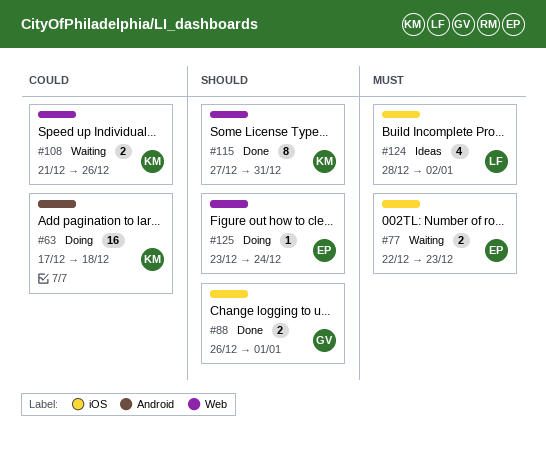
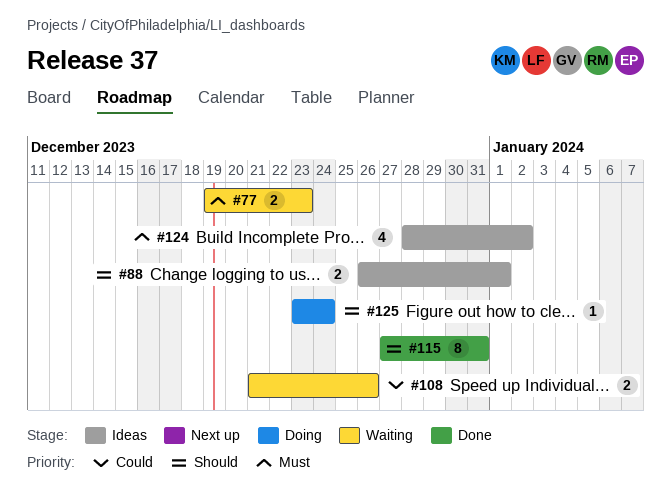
#63: present -> none
#77, start: Dec 22 -> Dec 19
#88, status: Done -> Ideas

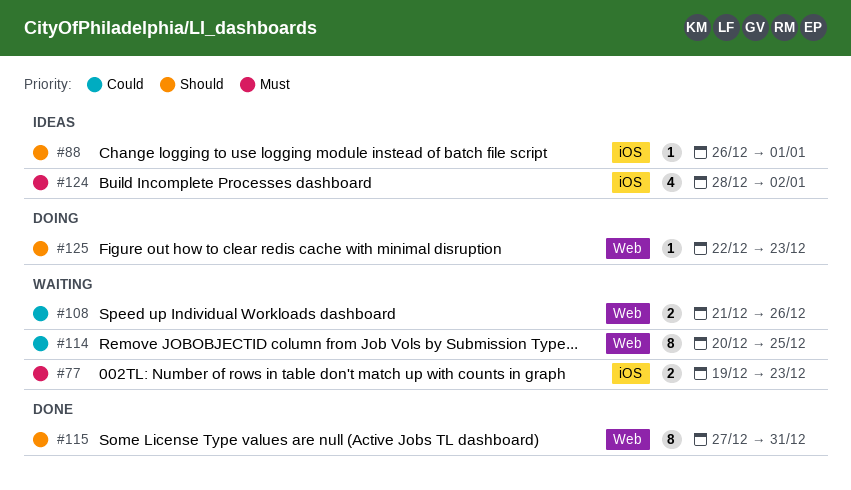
#88, estimate: 2 -> 1
#114: none -> present
#125, start: Dec 23 -> Dec 22
#125, due: Dec 24 -> Dec 23

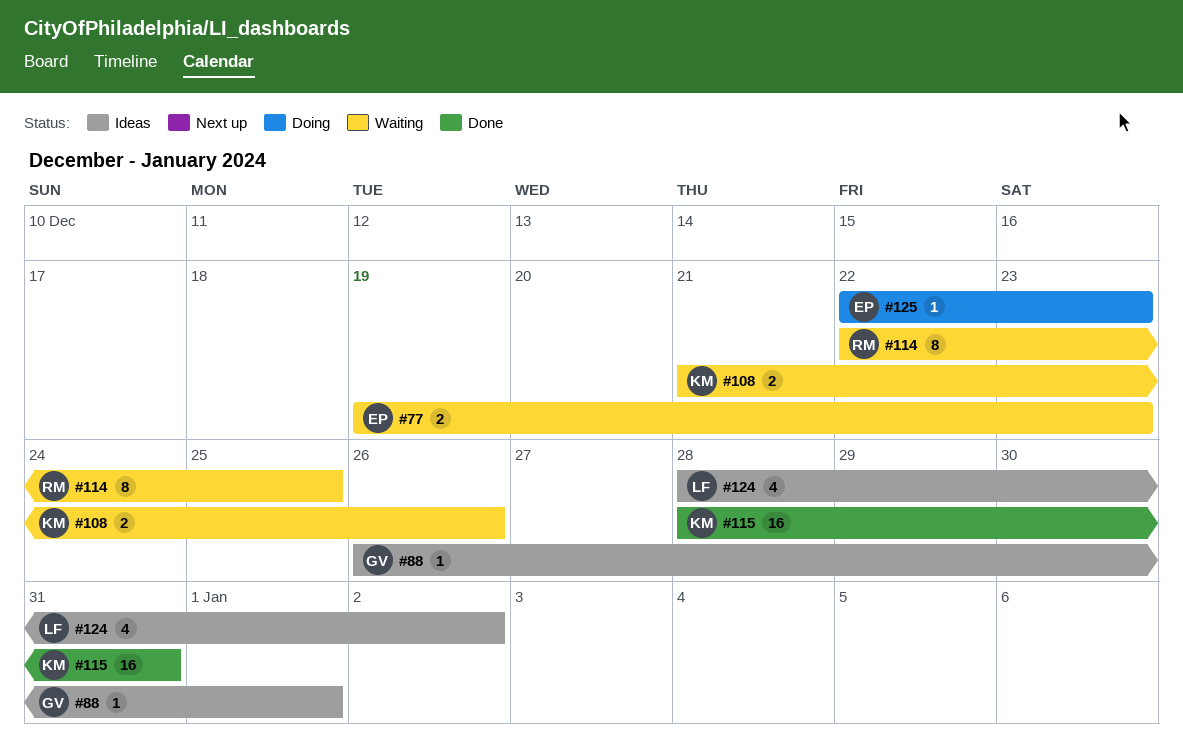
#114, start: Dec 20 -> Dec 22
#115, estimate: 8 -> 16
#115, start: Dec 27 -> Dec 28

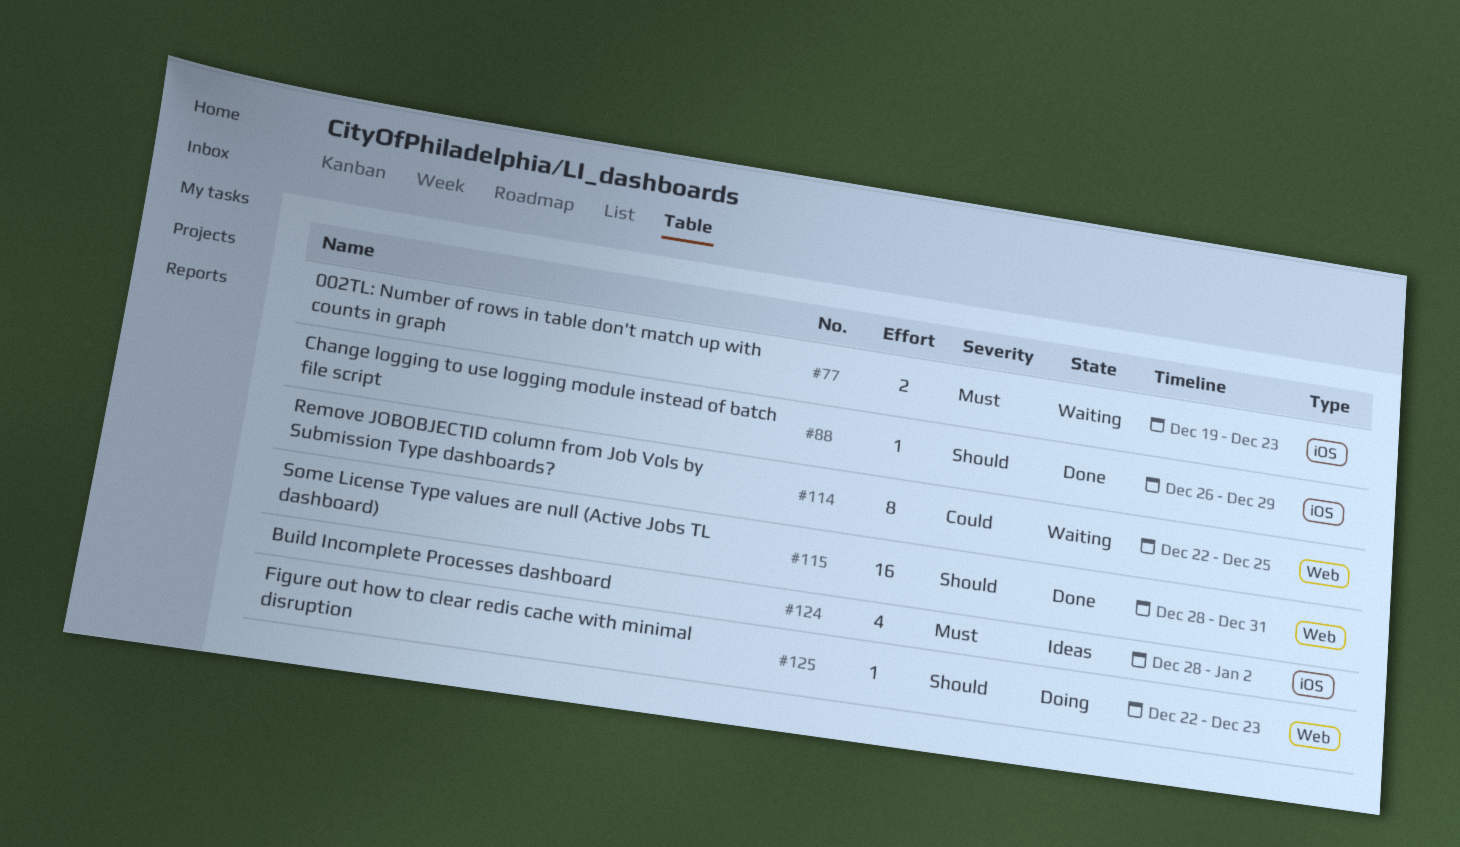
#88, status: Ideas -> Done
#88, due: Jan 1 -> Dec 29
#108: present -> none

